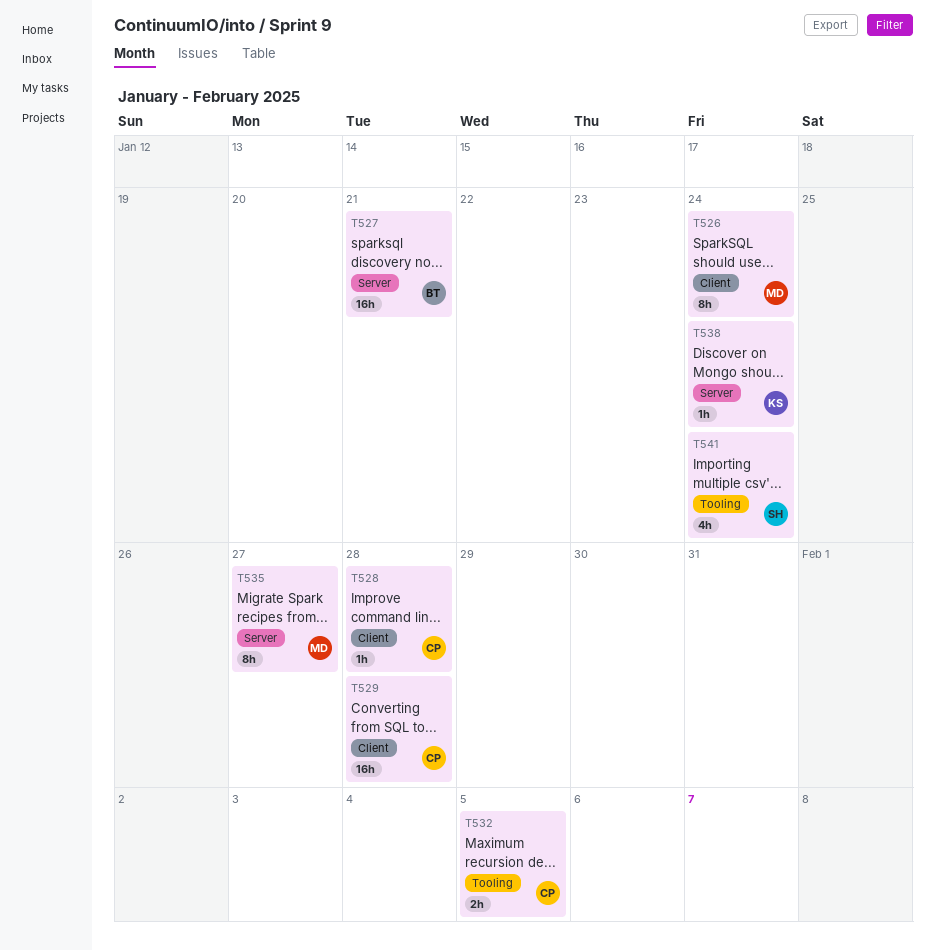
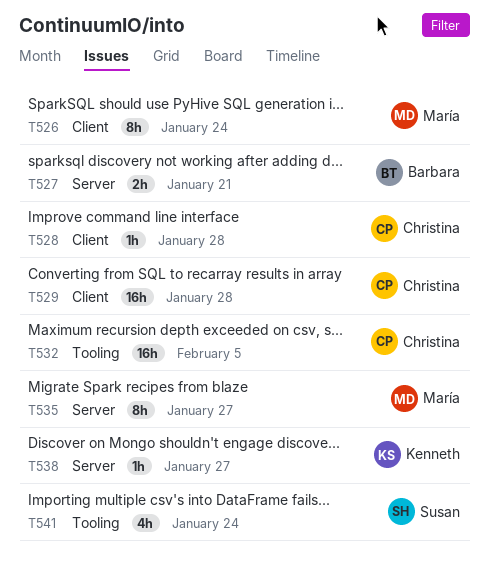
T527, estimate: 16h -> 2h
T532, estimate: 2h -> 16h
T538, due: Jan 24 -> Jan 27

